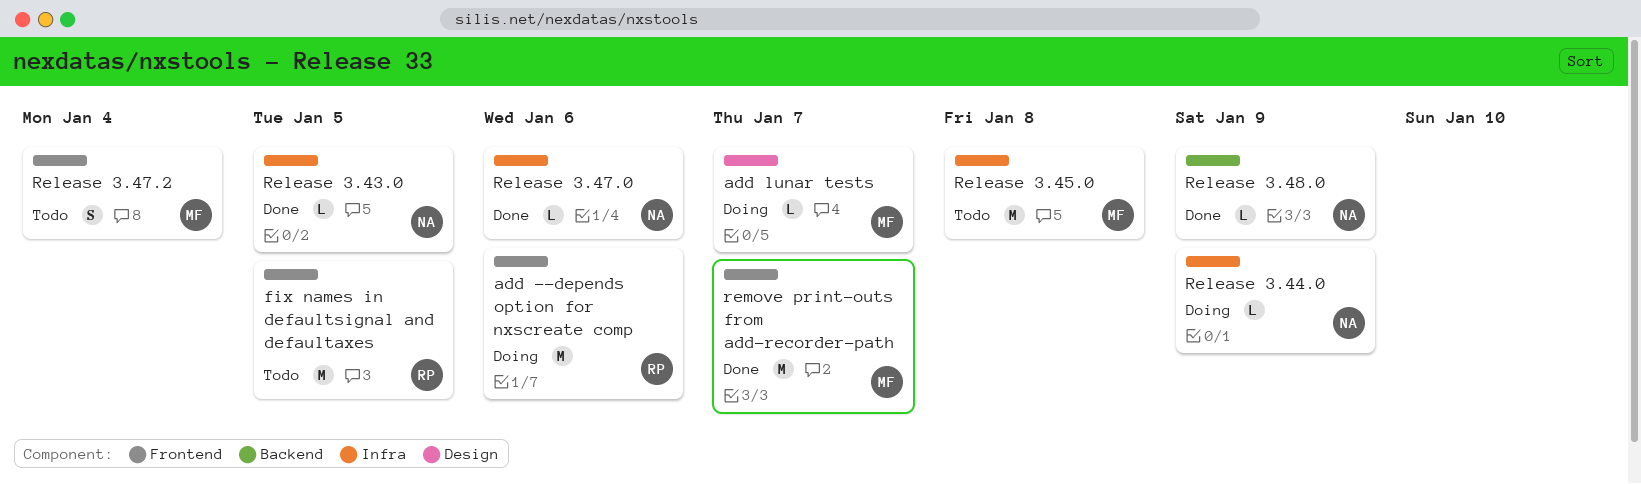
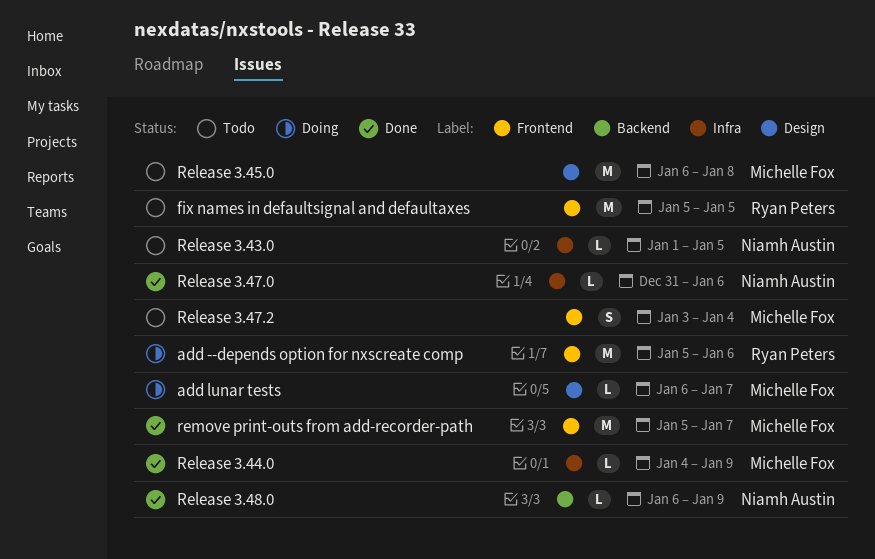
Release 3.43.0, status: Done -> Todo
Release 3.44.0, status: Doing -> Done
Release 3.44.0, owner: Niamh Austin -> Michelle Fox
Release 3.45.0, label: Infra -> Design

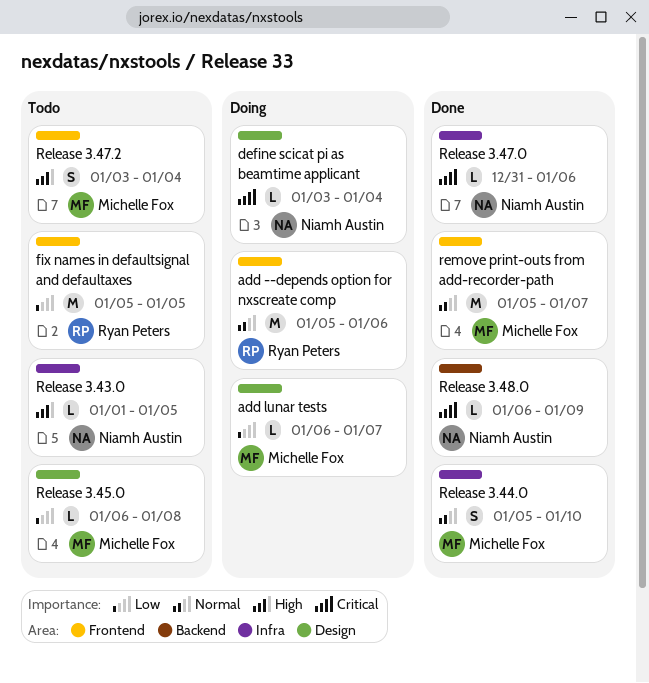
define scicat pi as beamtime applicant: none -> present
Release 3.44.0, estimate: L -> S
Release 3.44.0, start: Jan 4 -> Jan 5
Release 3.44.0, due: Jan 9 -> Jan 10
Release 3.45.0, estimate: M -> L

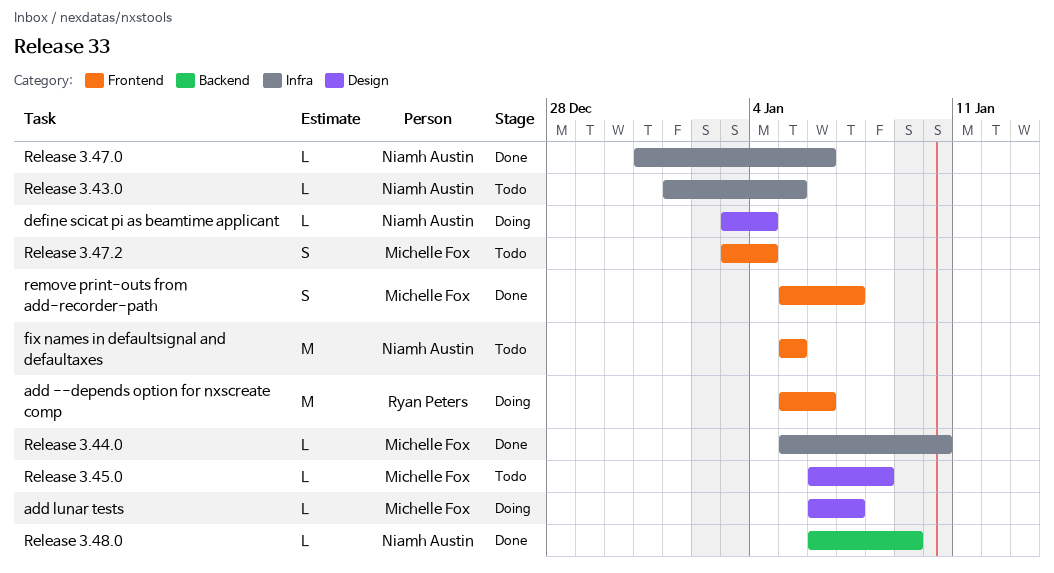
fix names in defaultsignal and defaultaxes, owner: Ryan Peters -> Niamh Austin
Release 3.44.0, estimate: S -> L
remove print-outs from add-recorder-path, estimate: M -> S

